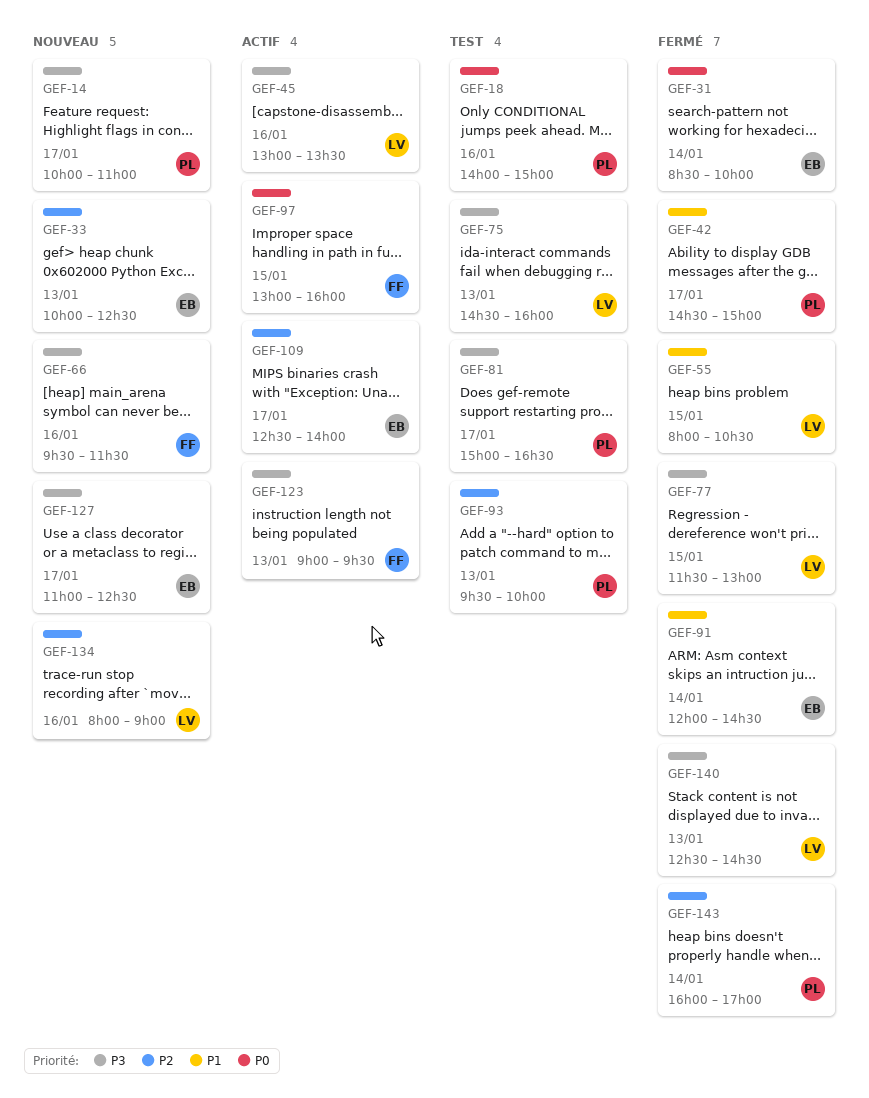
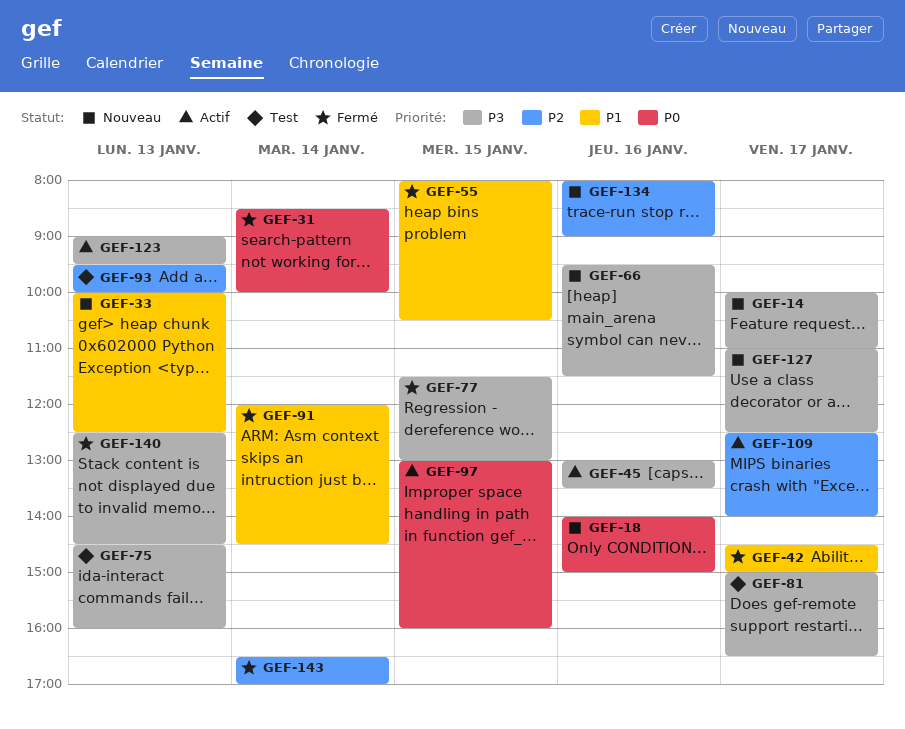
GEF-18, status: Test -> Nouveau
GEF-33, priority: P2 -> P1
GEF-143, begins: 16:00 -> 16:30

